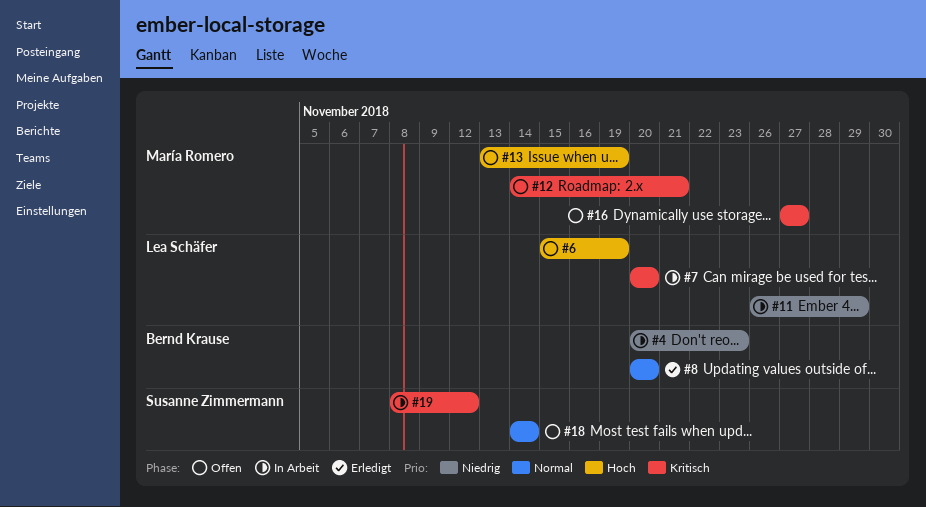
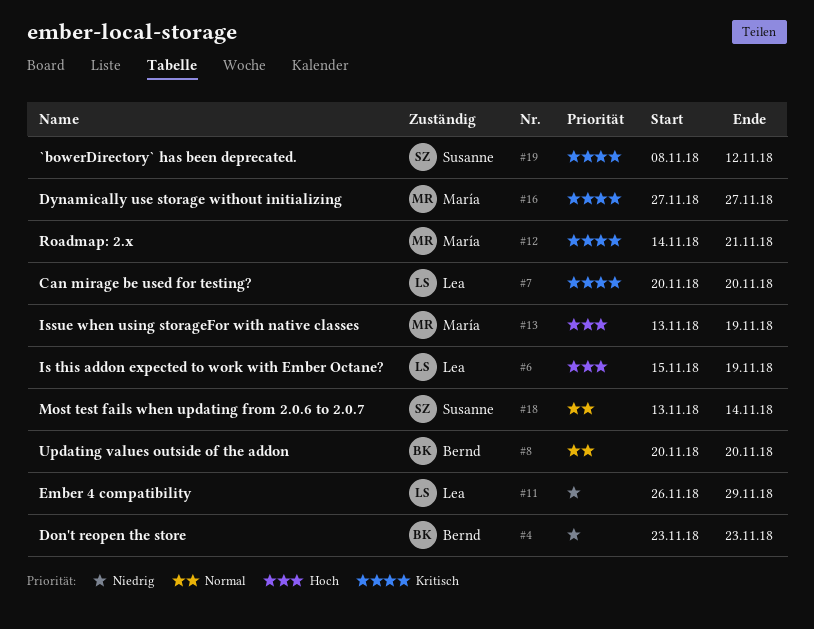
#4, start: Nov 20 -> Nov 23
#18, start: Nov 14 -> Nov 13

